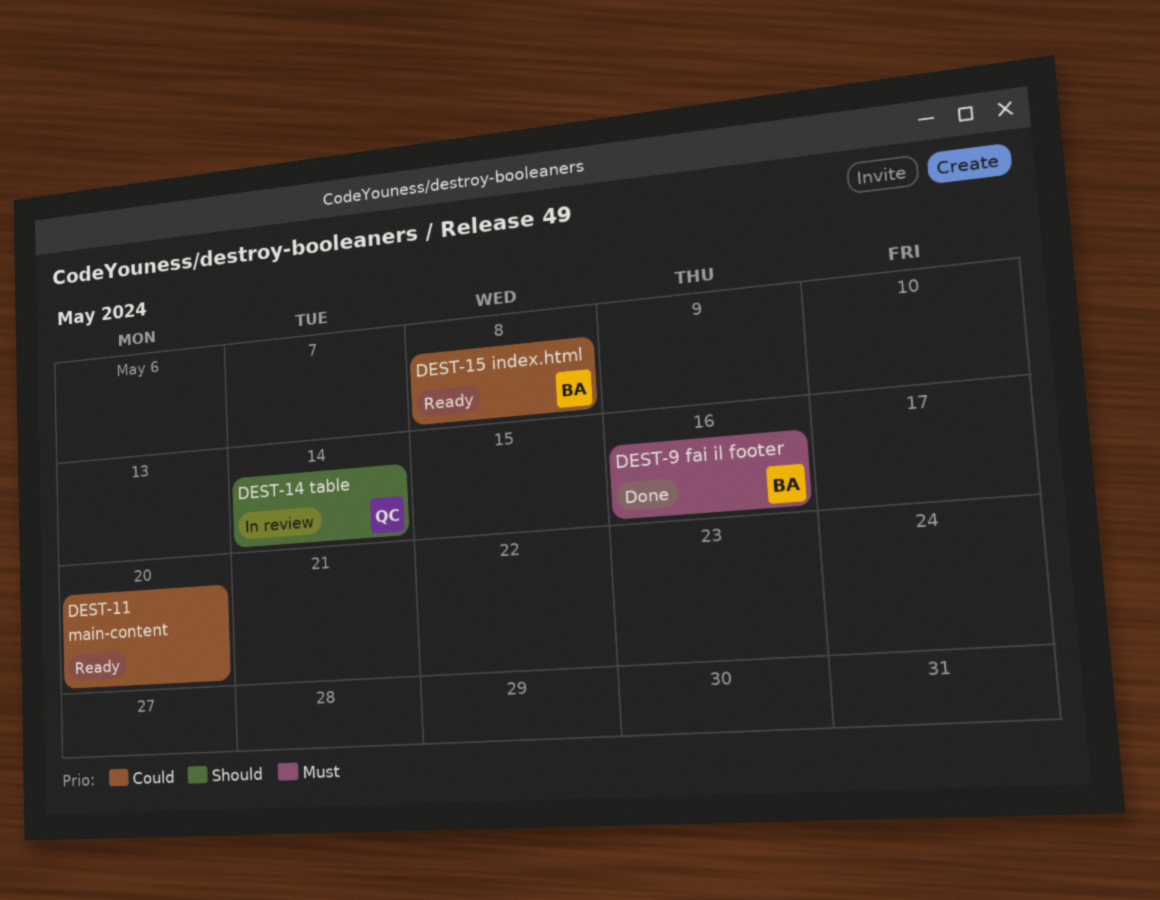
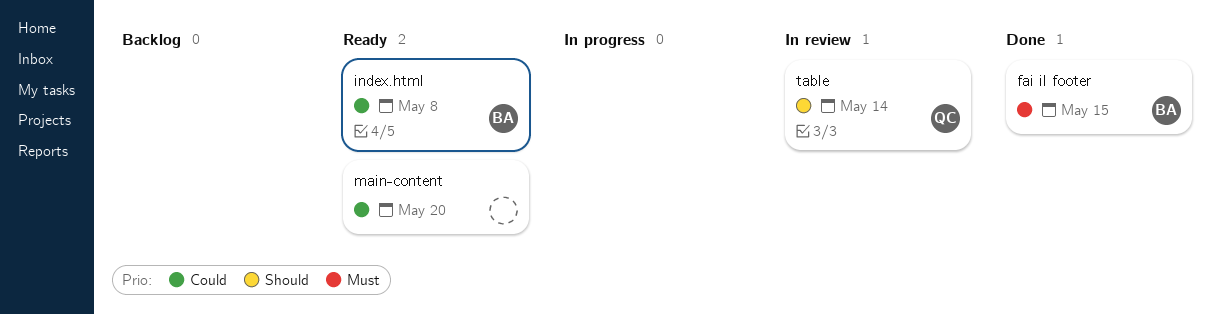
fai il footer, due: May 16 -> May 15

